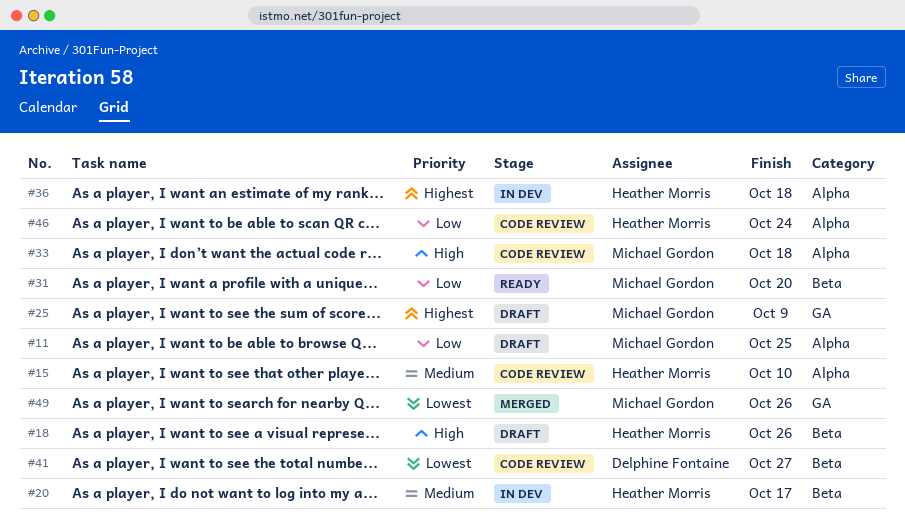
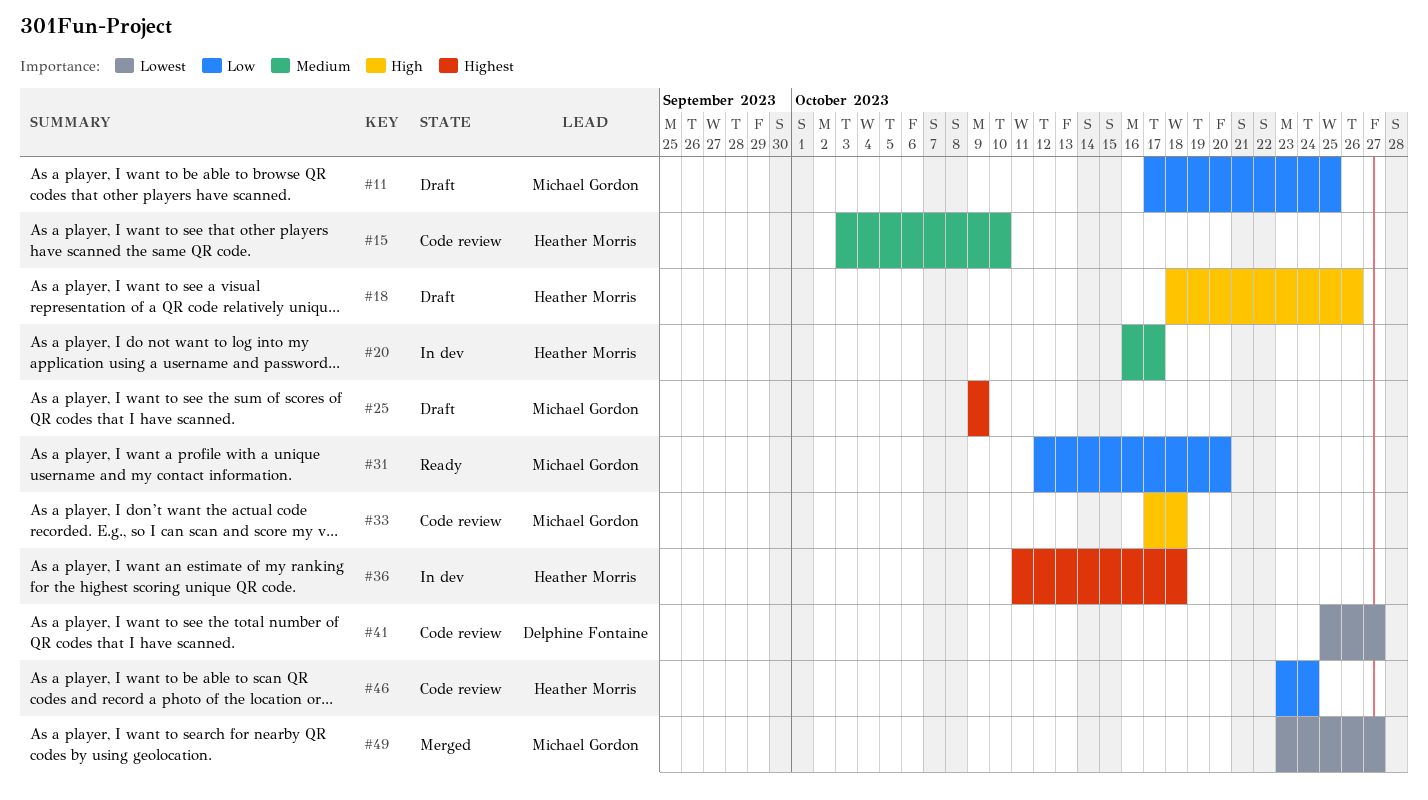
#49, due: Oct 26 -> Oct 27

